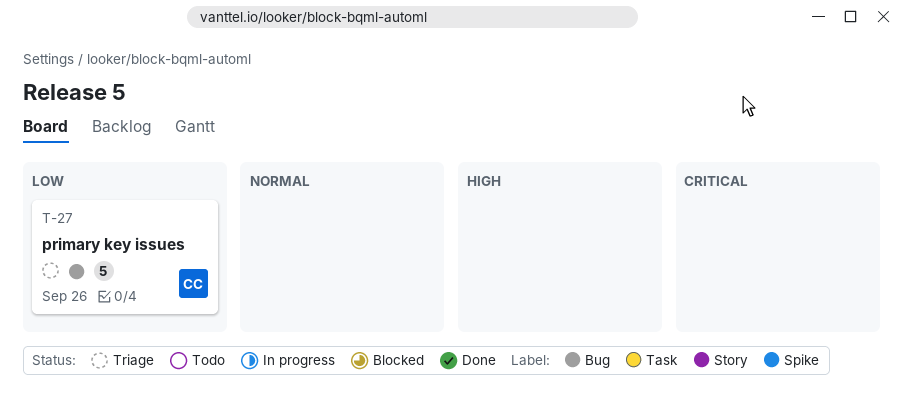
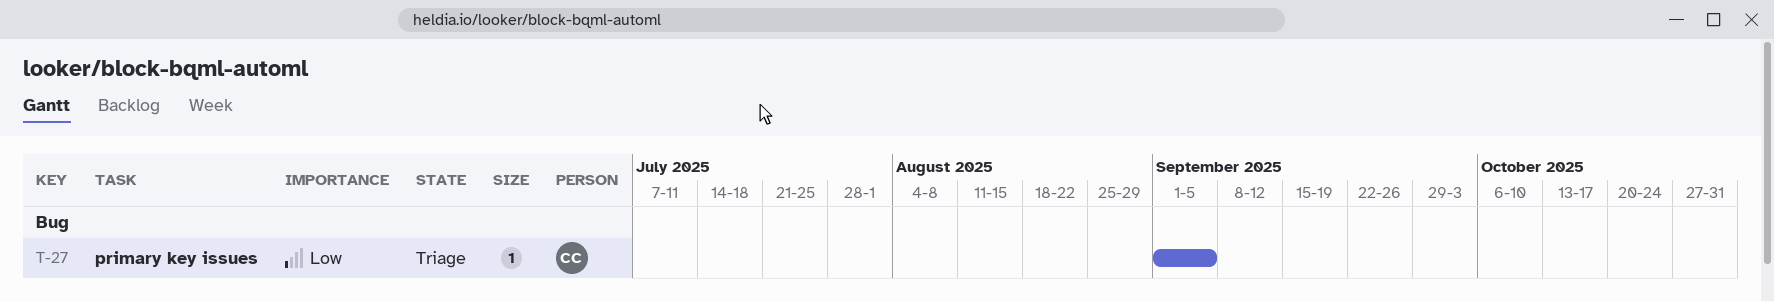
T-27, estimate: 5 -> 1
T-27, due: Sep 26 -> Sep 5

